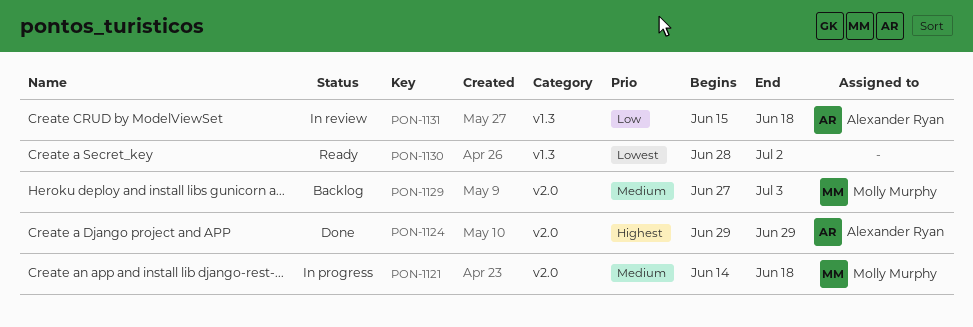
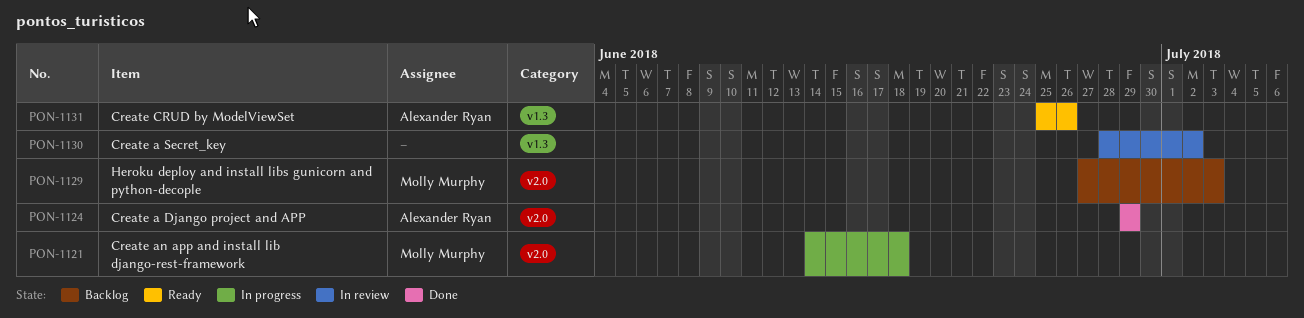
PON-1130, status: Ready -> In review
PON-1131, status: In review -> Ready
PON-1131, start: Jun 15 -> Jun 25
PON-1131, due: Jun 18 -> Jun 26

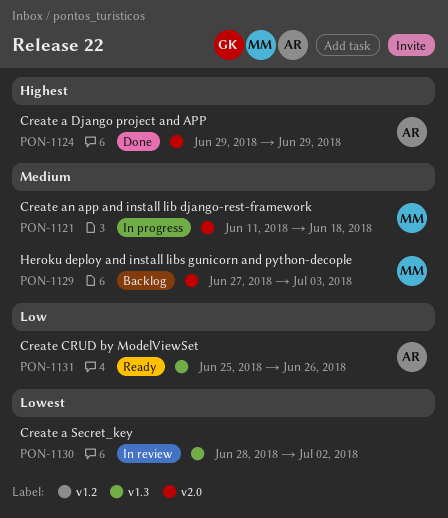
PON-1121, start: Jun 14 -> Jun 11

